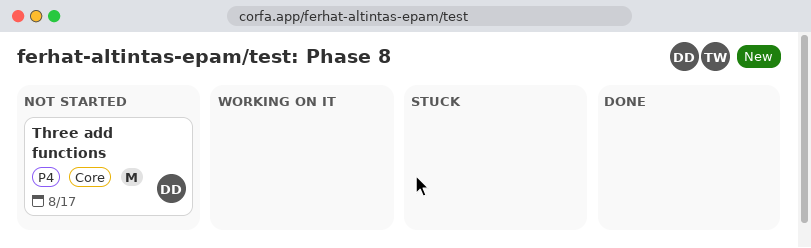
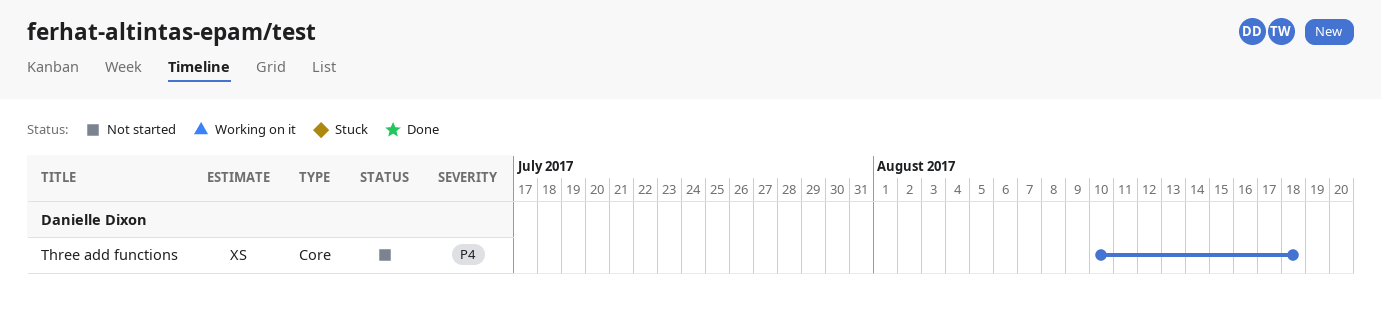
Three add functions, estimate: M -> XS
Three add functions, due: Aug 17 -> Aug 18

